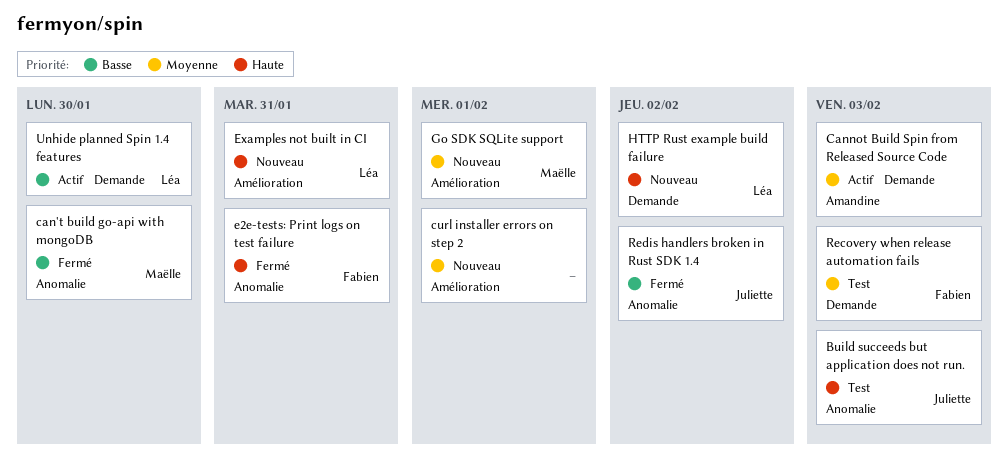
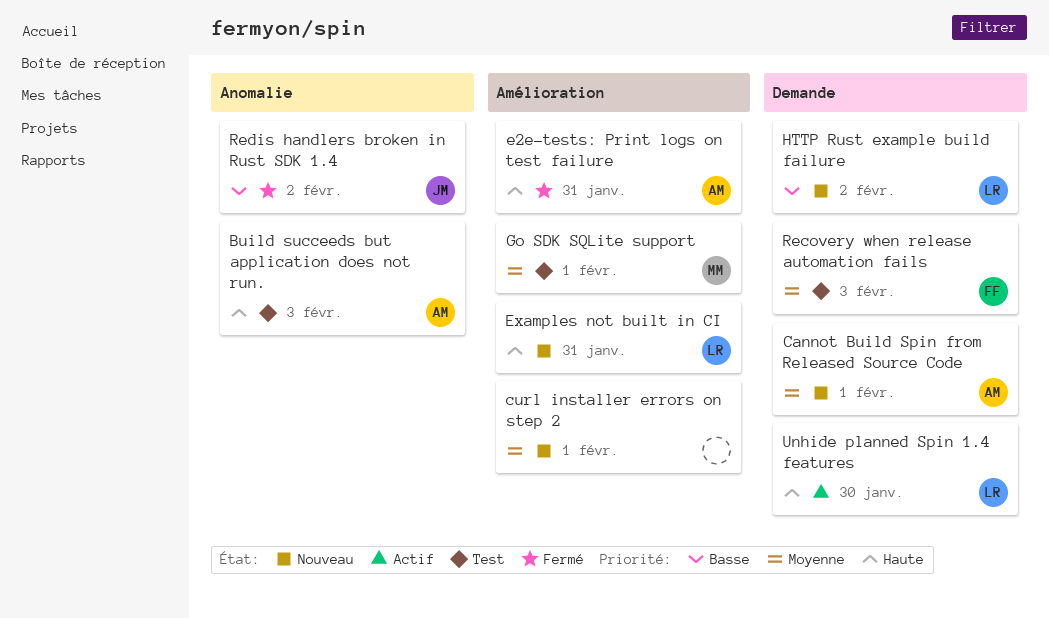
Build succeeds but application does not run., owner: Juliette -> Amandine
can't build go-api with mongoDB: present -> none
Cannot Build Spin from Released Source Code, status: Actif -> Nouveau
Cannot Build Spin from Released Source Code, due: Feb 3 -> Feb 1
e2e-tests: Print logs on test failure, owner: Fabien -> Amandine
e2e-tests: Print logs on test failure, label: Anomalie -> Amélioration
Go SDK SQLite support, status: Nouveau -> Test
HTTP Rust example build failure, priority: Haute -> Basse
Unhide planned Spin 1.4 features, priority: Basse -> Haute

